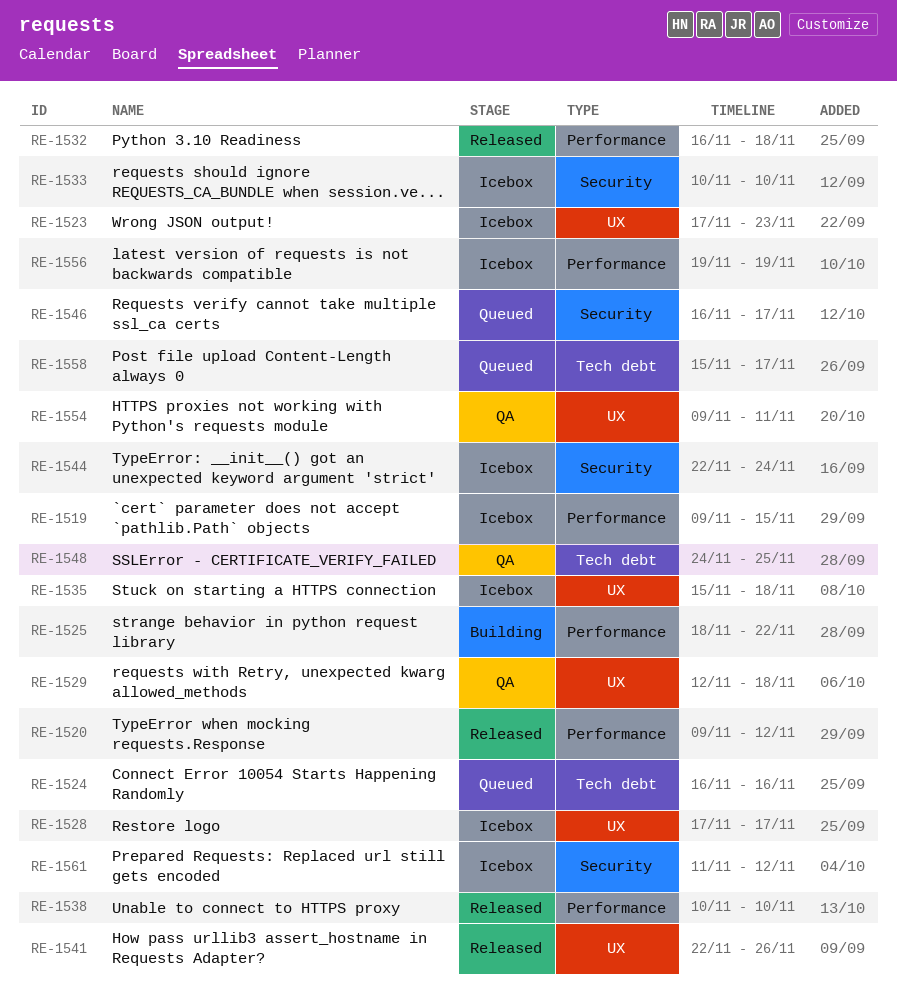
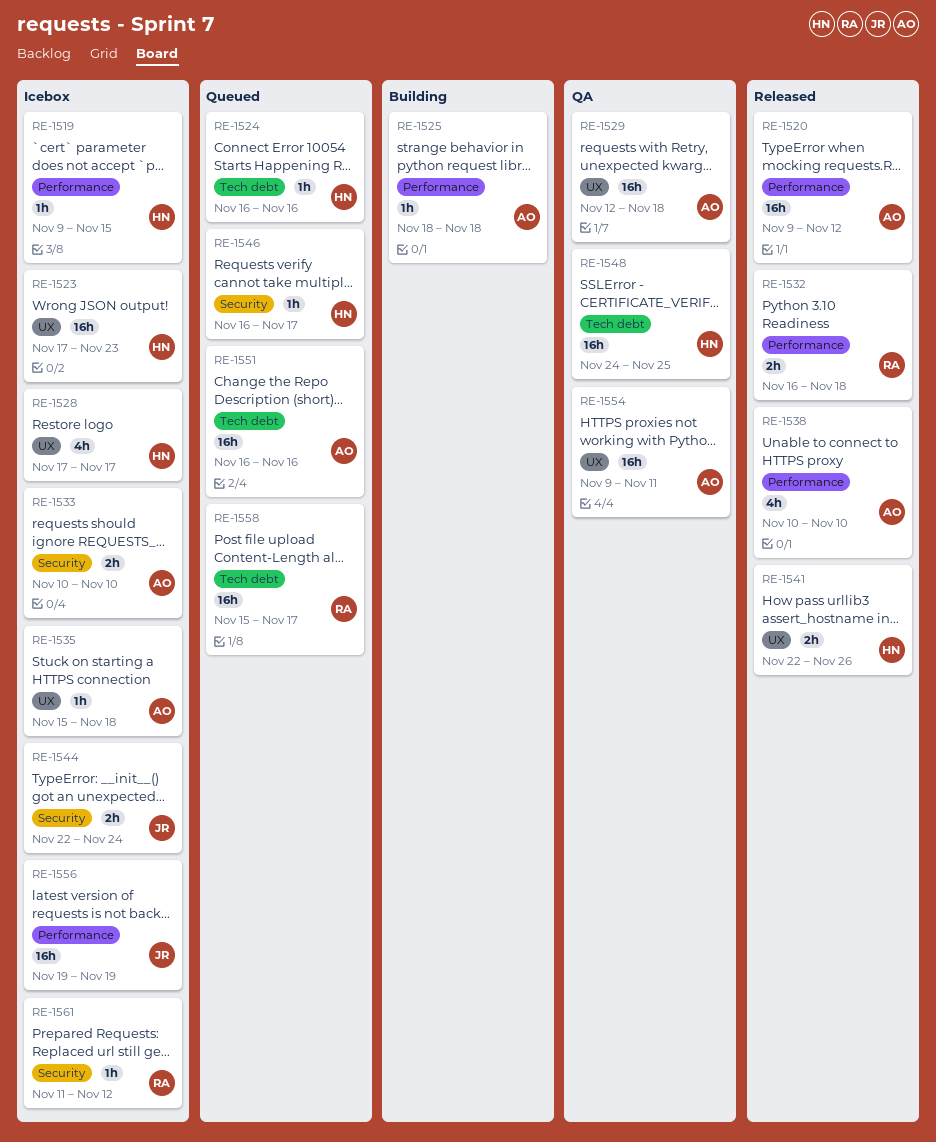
RE-1525, due: Nov 22 -> Nov 18
RE-1551: none -> present

